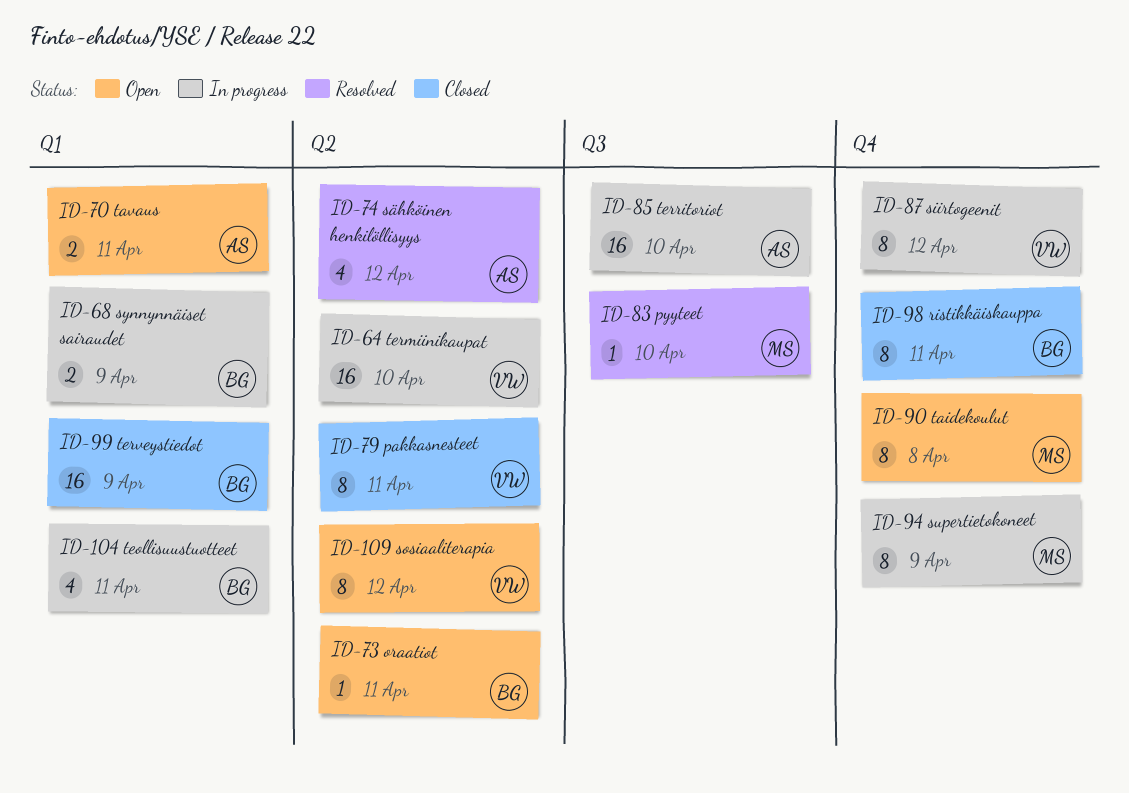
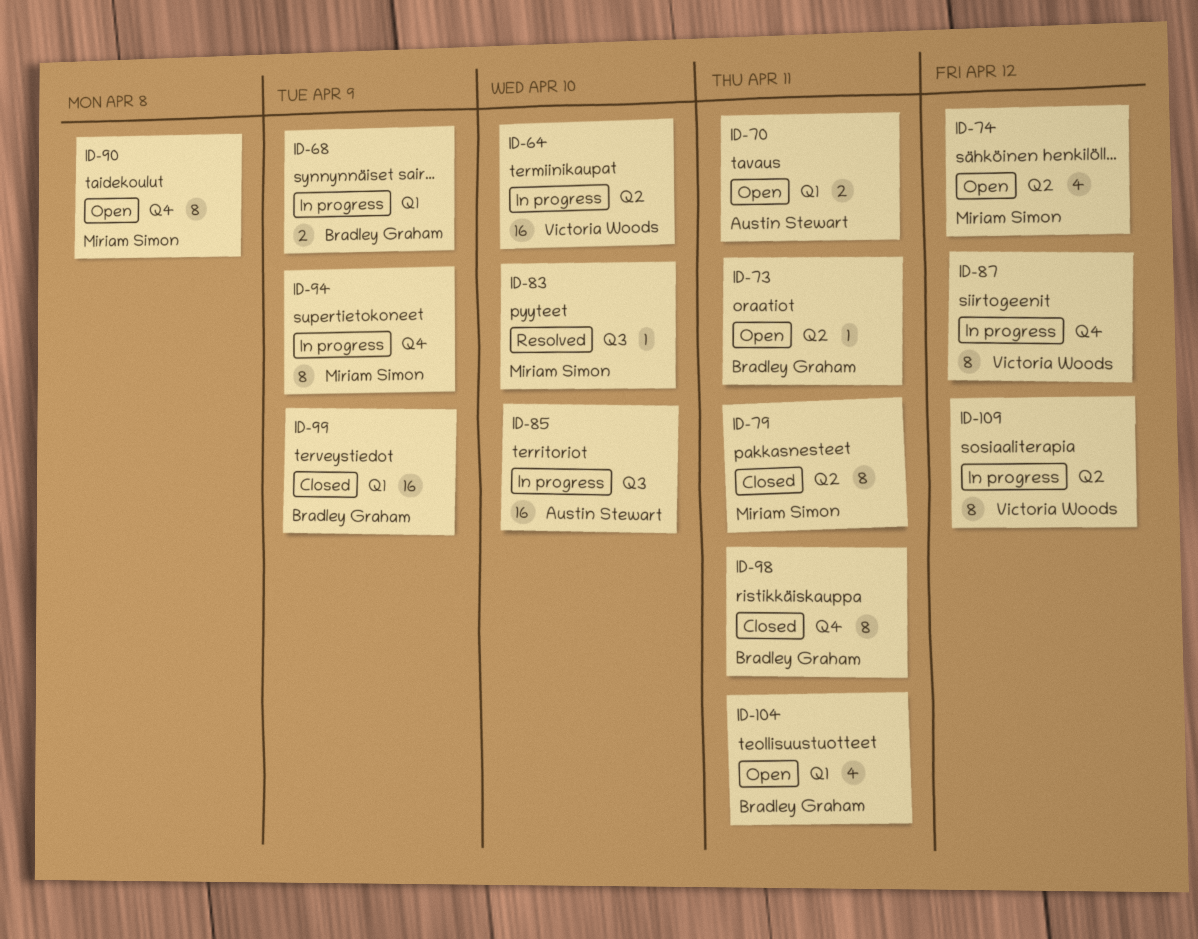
ID-74, status: Resolved -> Open
ID-74, owner: Austin Stewart -> Miriam Simon
ID-79, owner: Victoria Woods -> Miriam Simon
ID-104, status: In progress -> Open
ID-109, status: Open -> In progress

